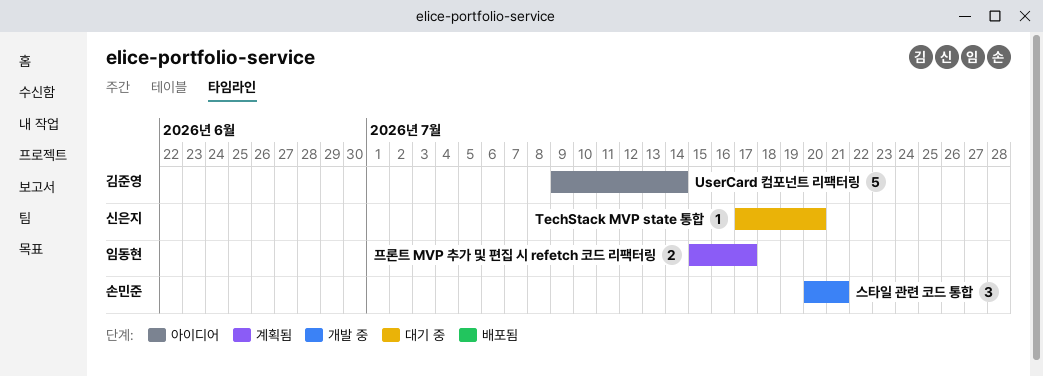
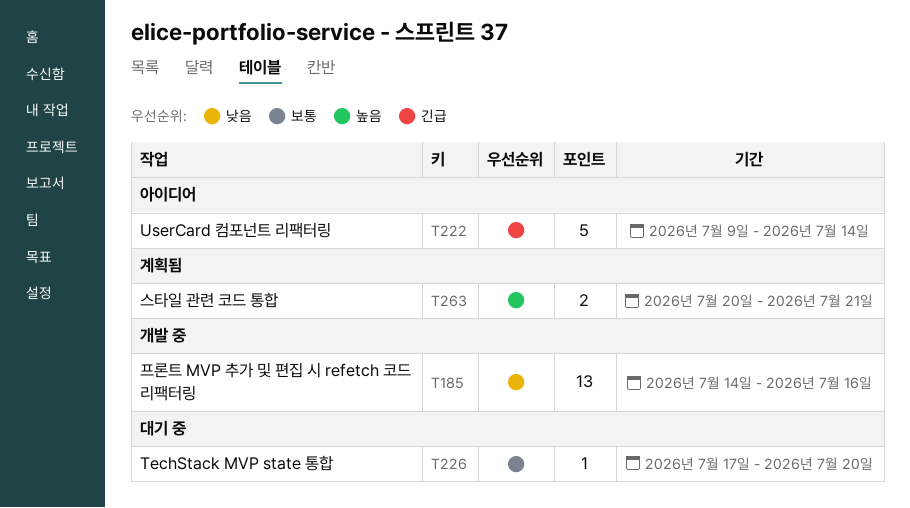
스타일 관련 코드 통합, status: 개발 중 -> 계획됨
스타일 관련 코드 통합, estimate: 3 -> 2
프론트 MVP 추가 및 편집 시 refetch 코드 리팩터링, status: 계획됨 -> 개발 중
프론트 MVP 추가 및 편집 시 refetch 코드 리팩터링, estimate: 2 -> 13
프론트 MVP 추가 및 편집 시 refetch 코드 리팩터링, start: Jul 15 -> Jul 14
프론트 MVP 추가 및 편집 시 refetch 코드 리팩터링, due: Jul 17 -> Jul 16

